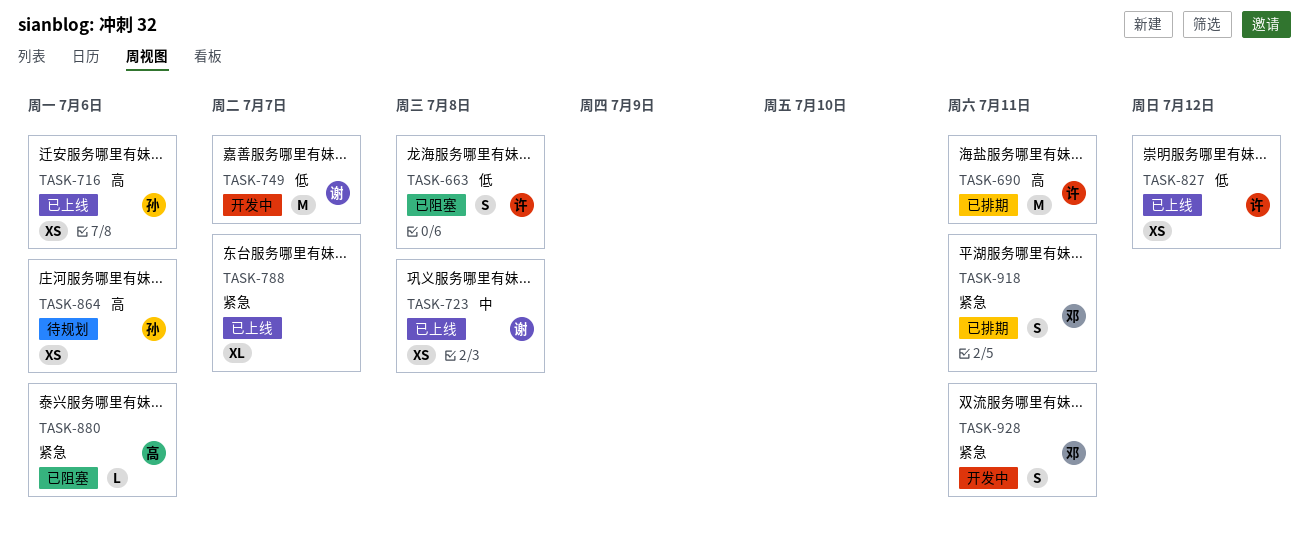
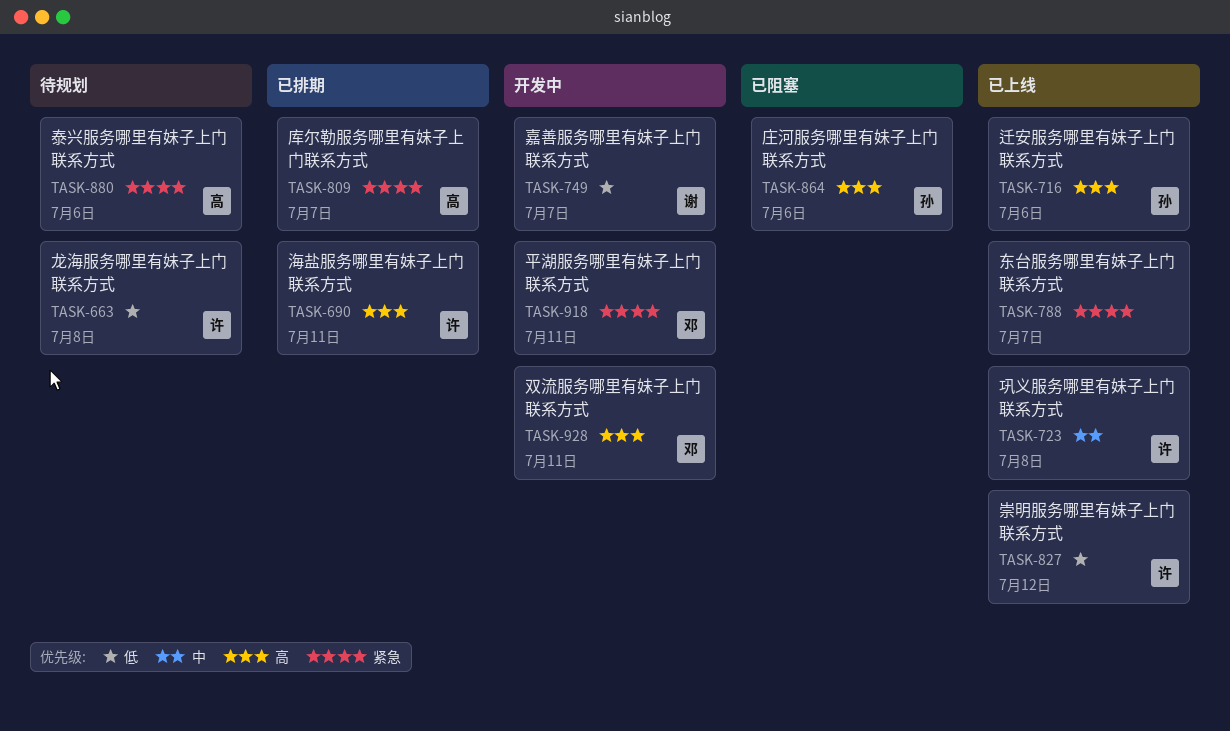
TASK-663, status: 已阻塞 -> 待规划
TASK-723, owner: 谢 -> 许
TASK-809: none -> present
TASK-864, status: 待规划 -> 已阻塞
TASK-880, status: 已阻塞 -> 待规划
TASK-918, status: 已排期 -> 开发中
TASK-928, priority: 紧急 -> 高

